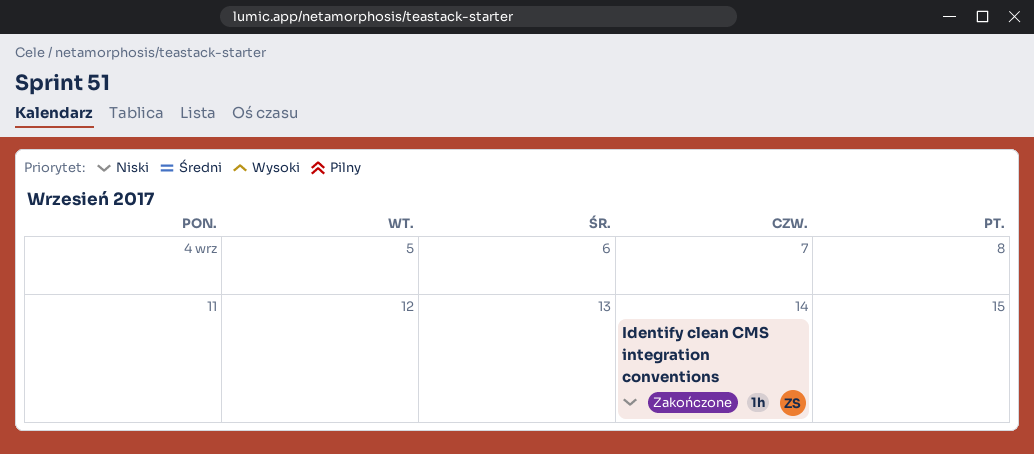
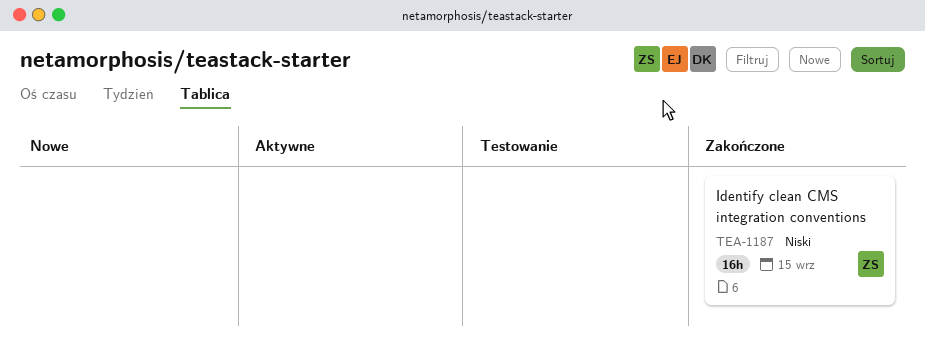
Identify clean CMS integration conventions, estimate: 1h -> 16h
Identify clean CMS integration conventions, due: Sep 14 -> Sep 15

